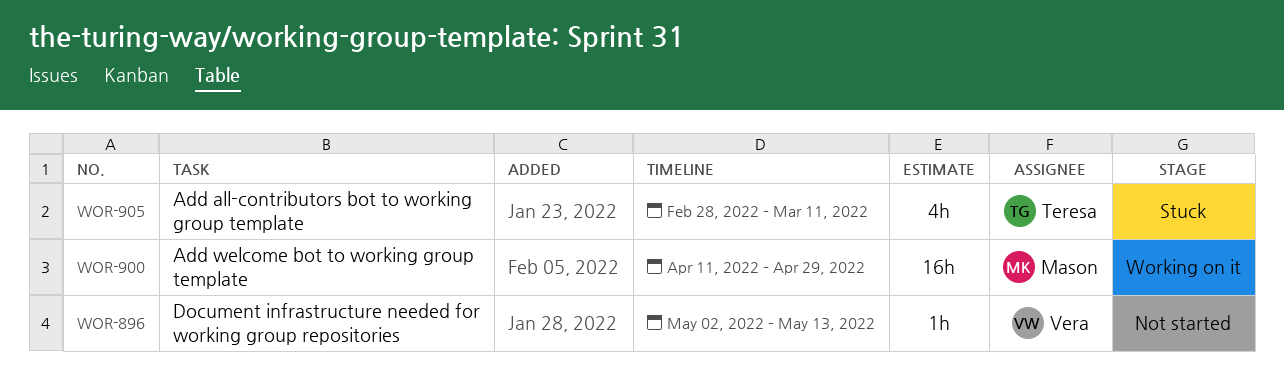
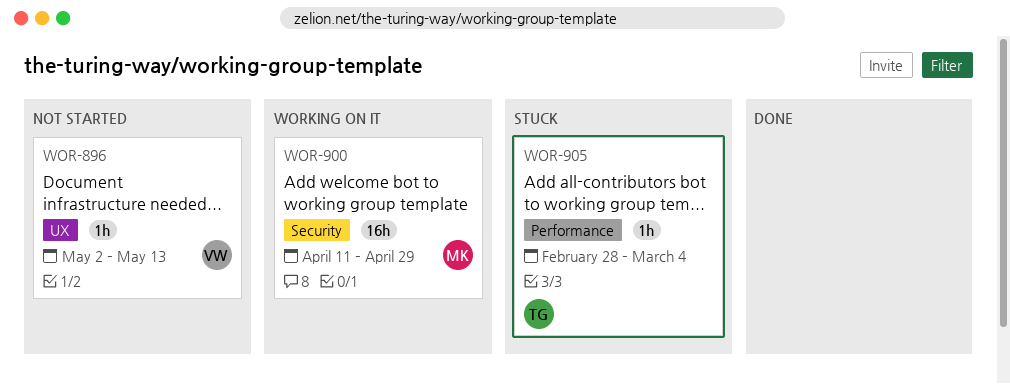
WOR-905, estimate: 4h -> 1h
WOR-905, due: Mar 11 -> Mar 4

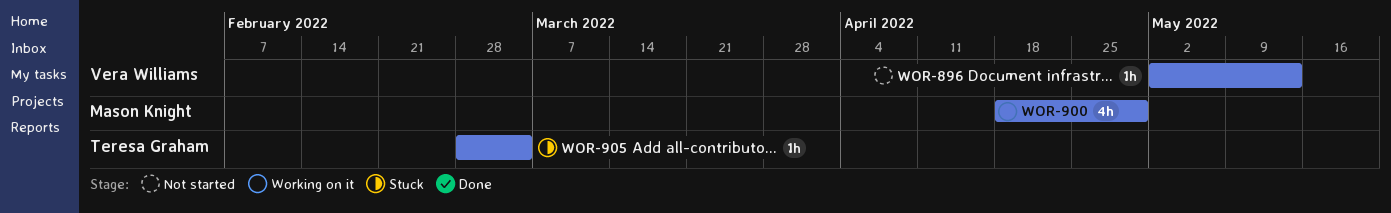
WOR-900, estimate: 16h -> 4h
WOR-900, start: Apr 11 -> Apr 18

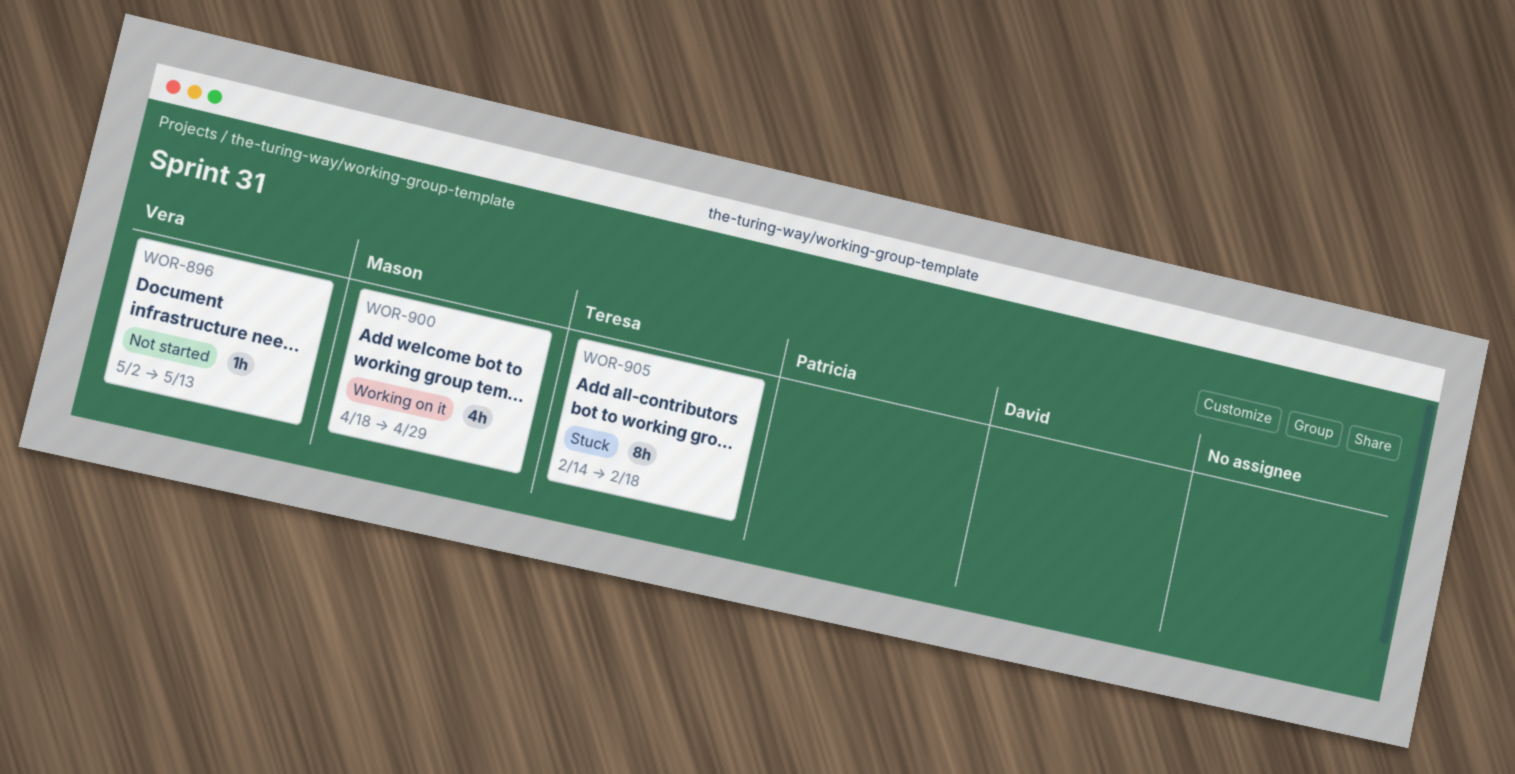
WOR-905, estimate: 1h -> 8h
WOR-905, start: Feb 28 -> Feb 14
WOR-905, due: Mar 4 -> Feb 18

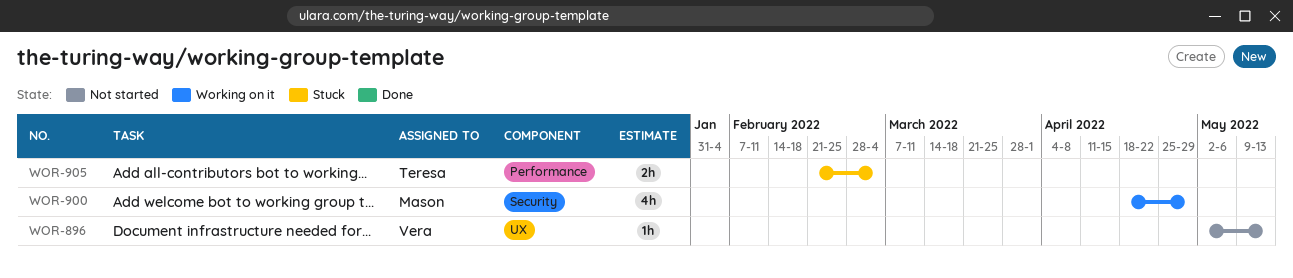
WOR-905, estimate: 8h -> 2h
WOR-905, start: Feb 14 -> Feb 21
WOR-905, due: Feb 18 -> Mar 4

